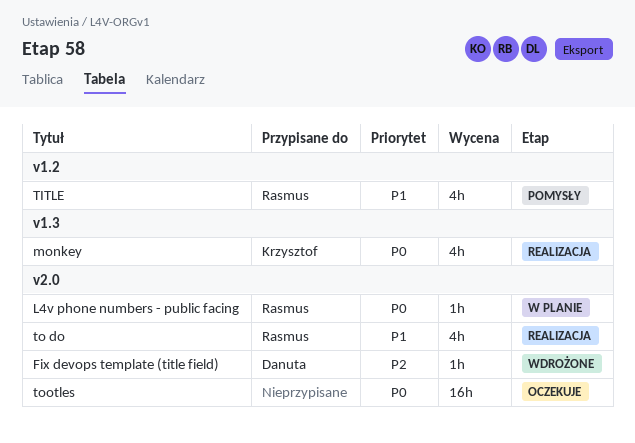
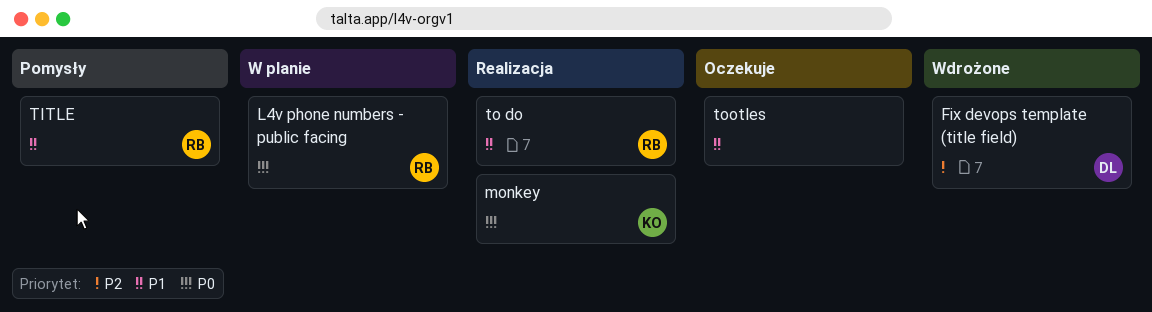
tootles, priority: P0 -> P1

